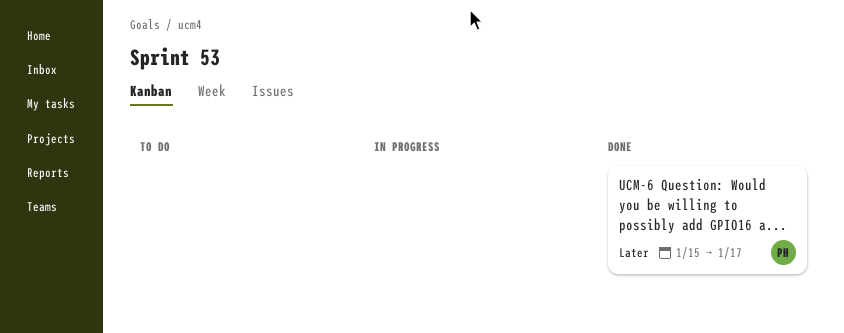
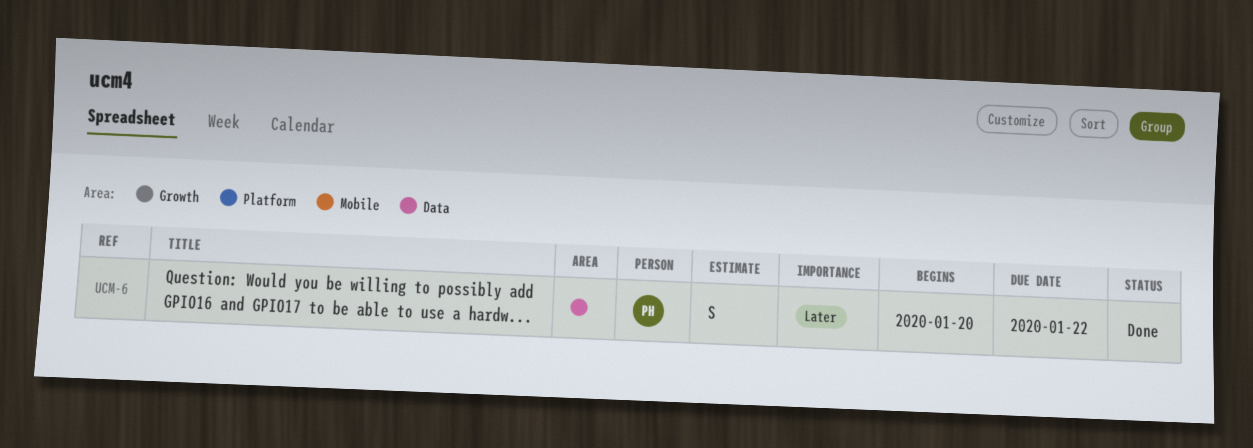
UCM-6, start: Jan 15 -> Jan 20
UCM-6, due: Jan 17 -> Jan 22

